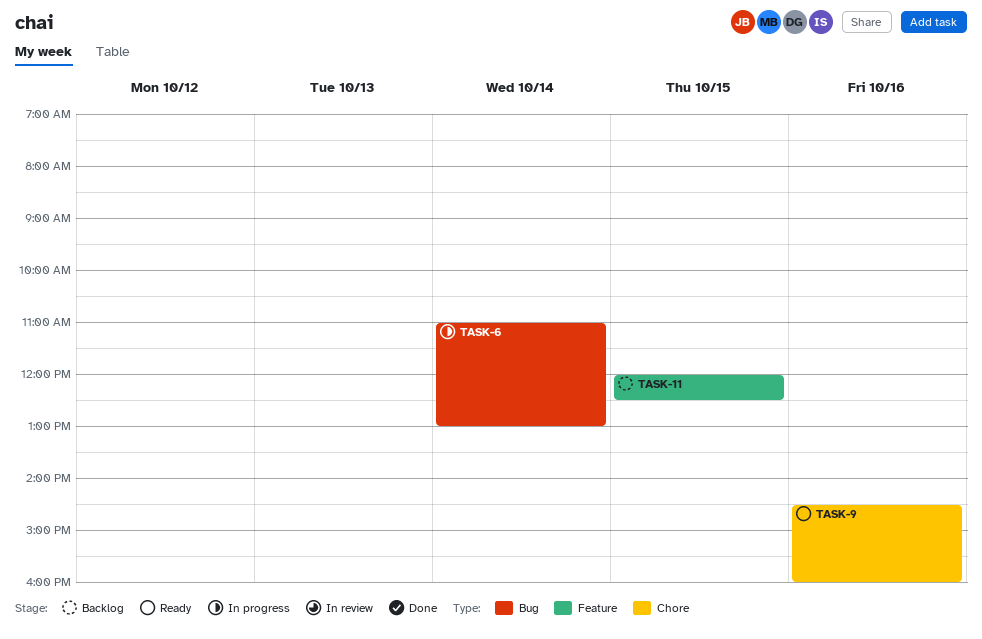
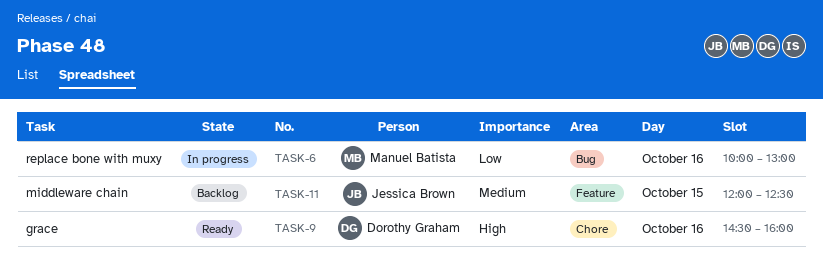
TASK-6, day: Oct 14 -> Oct 16
TASK-6, begins: 11:00 -> 10:00

